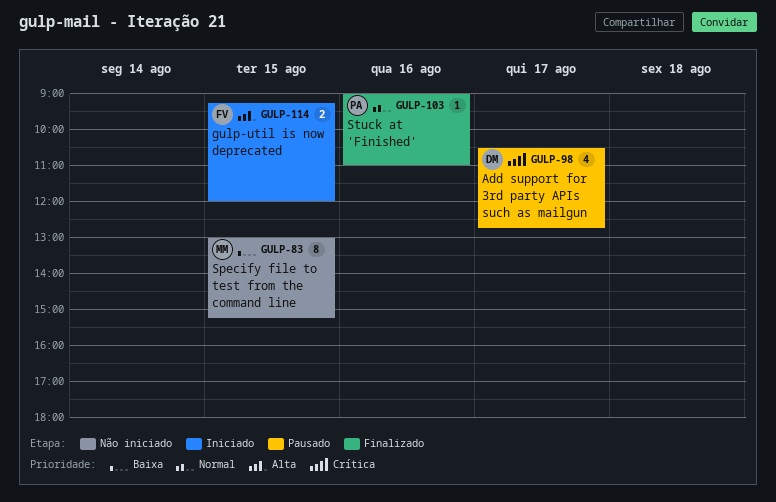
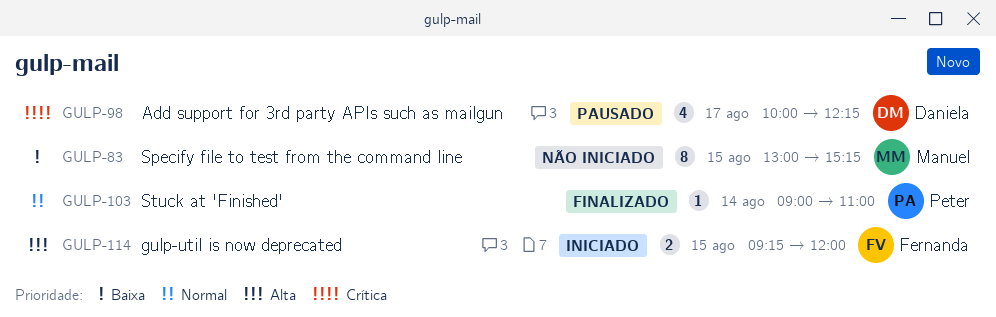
GULP-98, begins: 10:30 -> 10:00
GULP-98, ends: 12:45 -> 12:15
GULP-103, day: Aug 16 -> Aug 14

